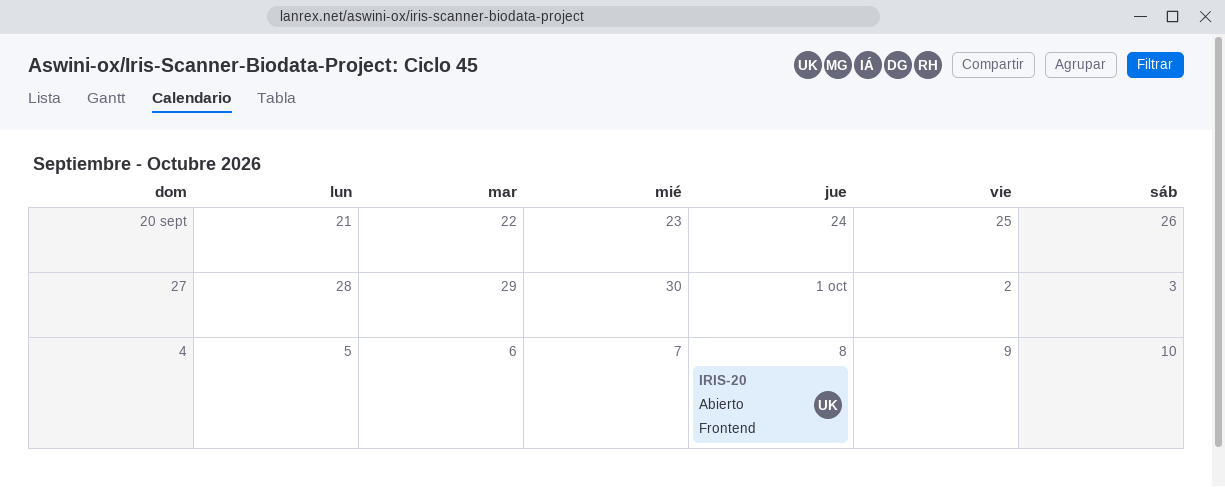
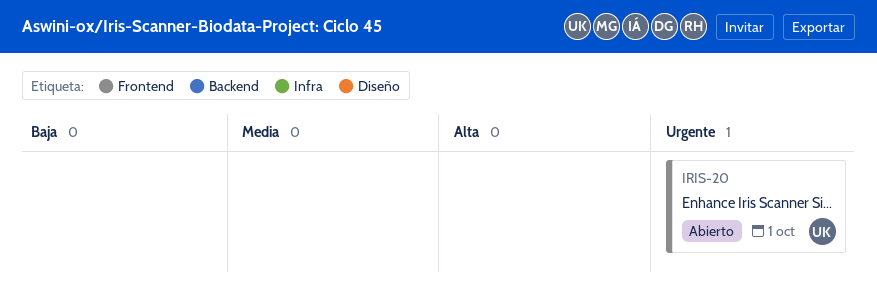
IRIS-20, due: Oct 8 -> Oct 1

